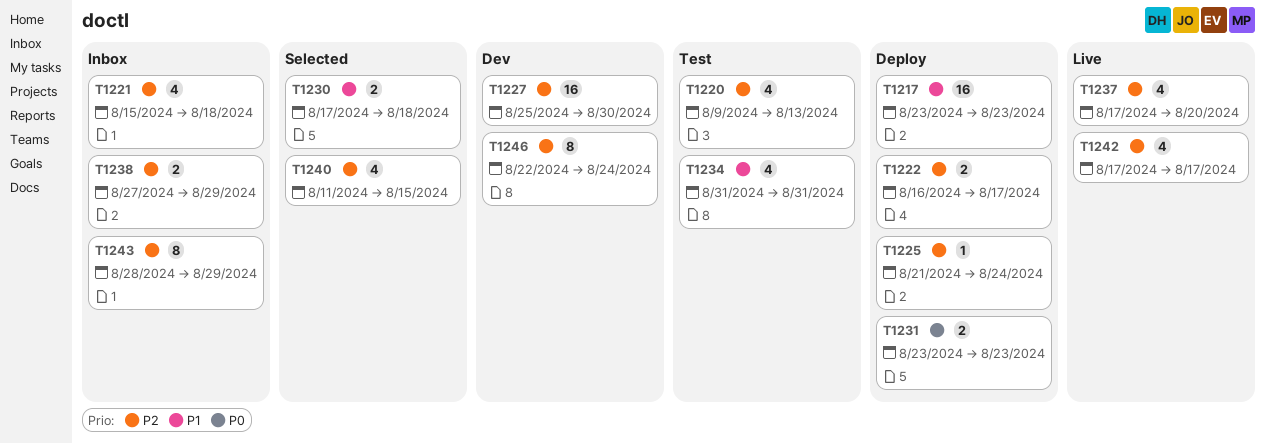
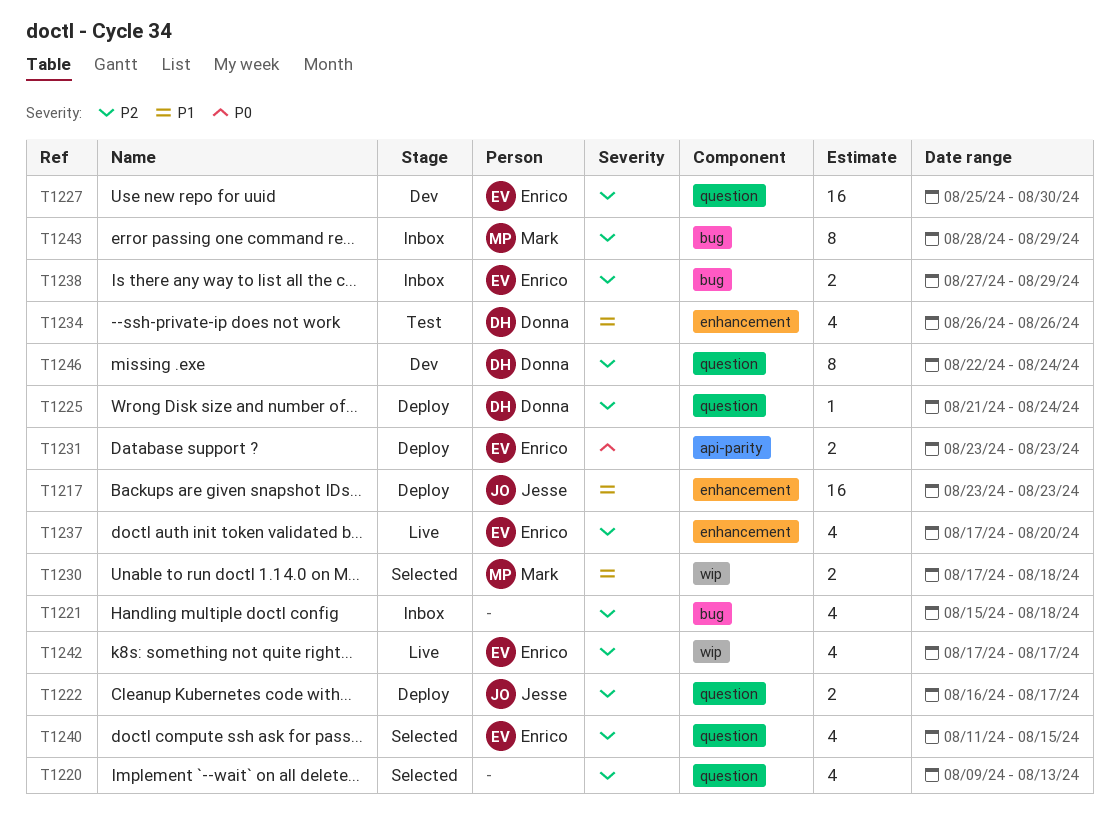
T1220, status: Test -> Selected
T1234, start: Aug 31 -> Aug 26
T1234, due: Aug 31 -> Aug 26

